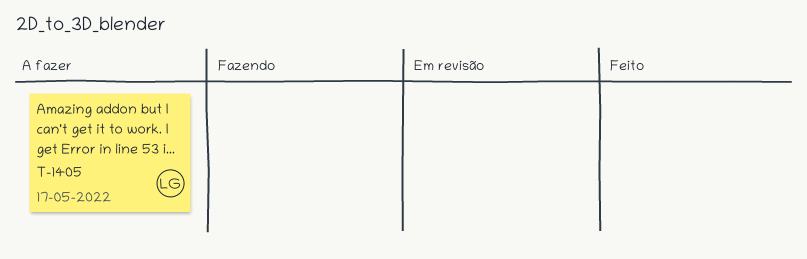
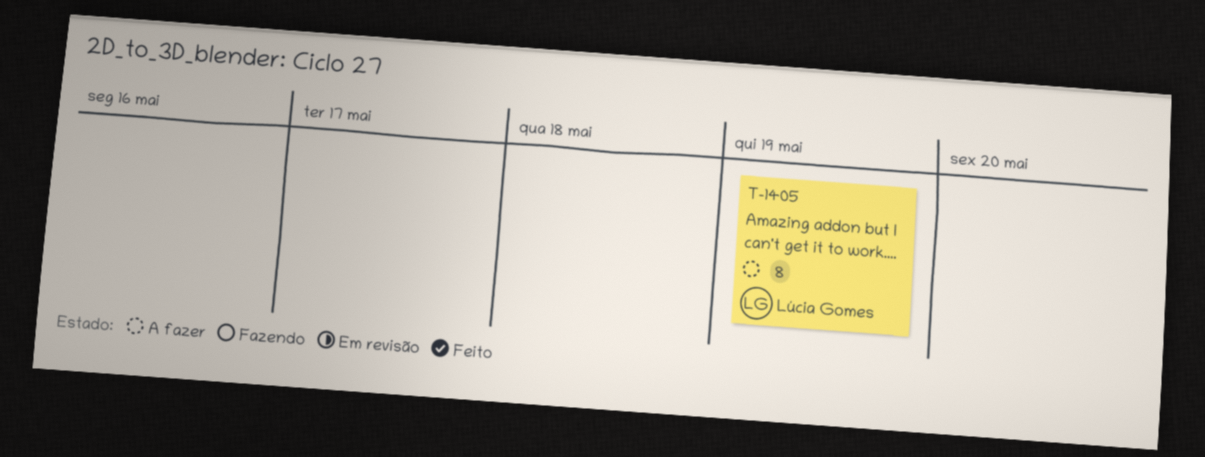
T-1405, due: May 17 -> May 19

